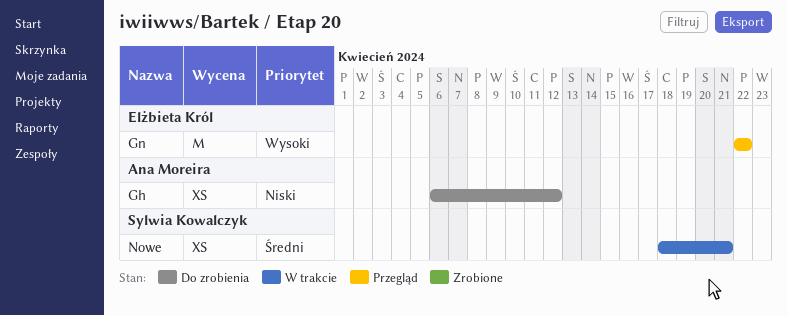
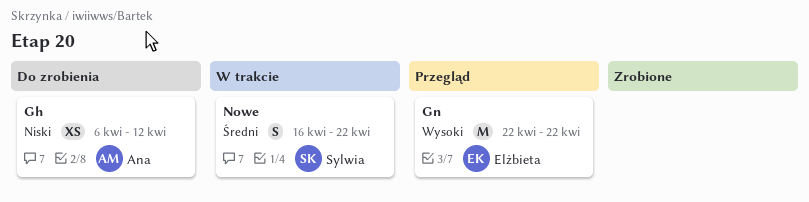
Nowe, estimate: XS -> S
Nowe, start: Apr 18 -> Apr 16
Nowe, due: Apr 21 -> Apr 22

